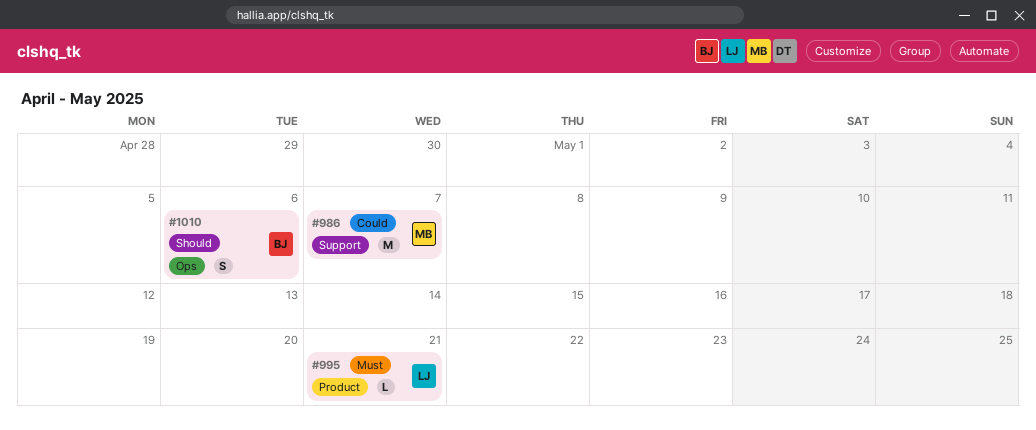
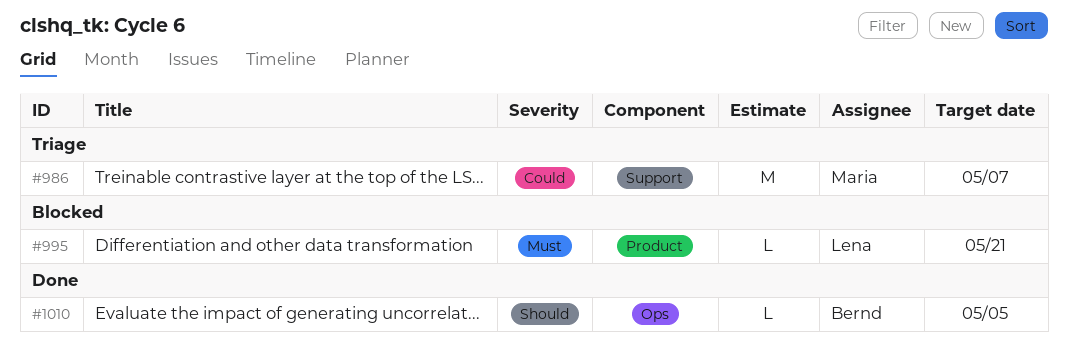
#1010, estimate: S -> L
#1010, due: May 6 -> May 5

